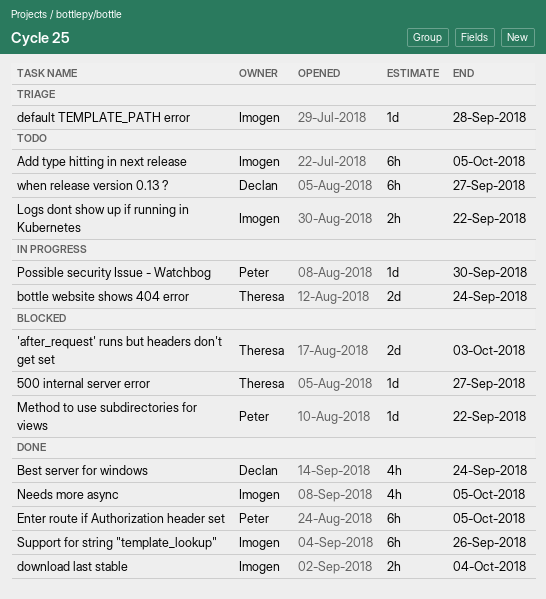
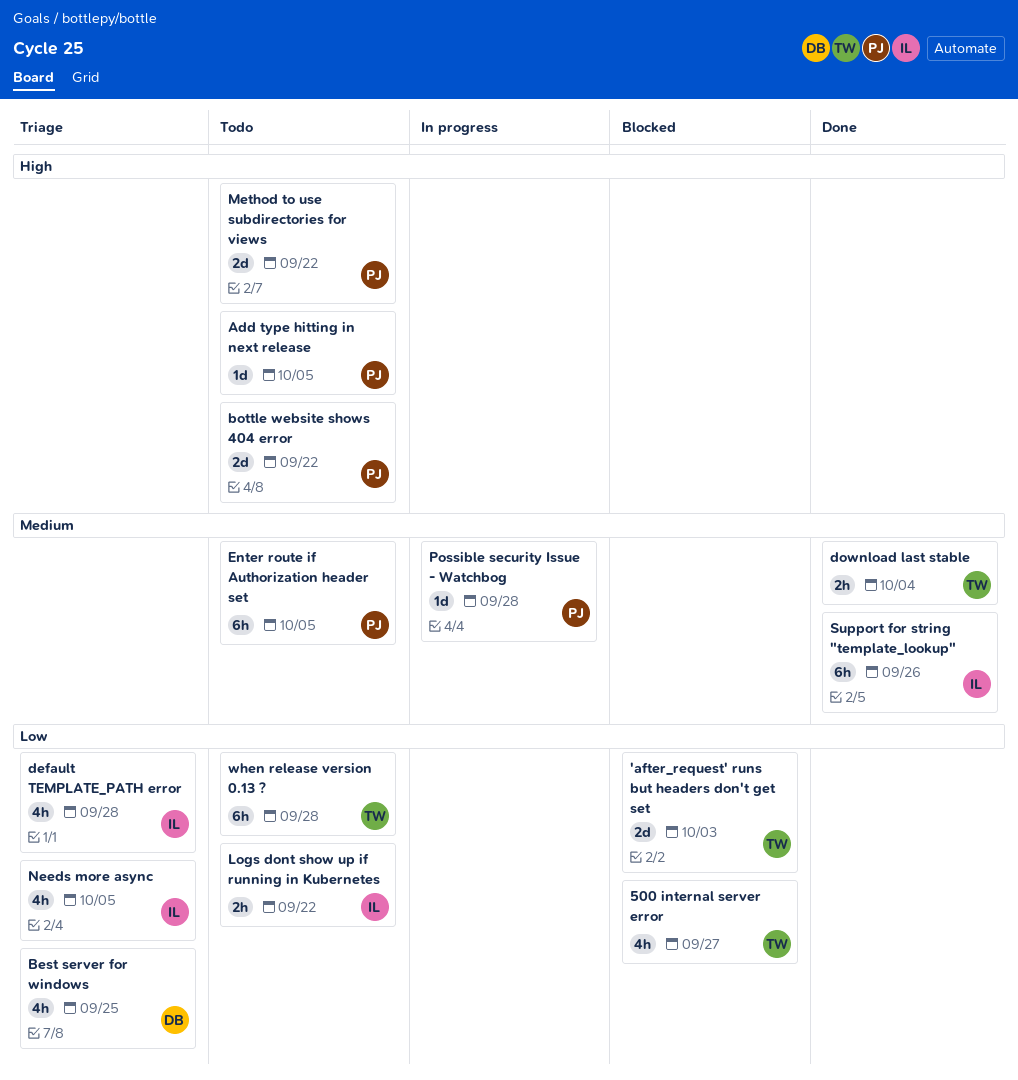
500 internal server error, estimate: 1d -> 4h
Add type hitting in next release, owner: Imogen -> Peter
Add type hitting in next release, estimate: 6h -> 1d
Best server for windows, status: Done -> Triage
Best server for windows, due: Sep 24 -> Sep 25
bottle website shows 404 error, status: In progress -> Todo
bottle website shows 404 error, owner: Theresa -> Peter
bottle website shows 404 error, due: Sep 24 -> Sep 22
default TEMPLATE_PATH error, estimate: 1d -> 4h
download last stable, owner: Imogen -> Theresa
Enter route if Authorization header set, status: Done -> Todo
Method to use subdirectories for views, status: Blocked -> Todo
Method to use subdirectories for views, estimate: 1d -> 2d
Needs more async, status: Done -> Triage
Possible security Issue - Watchbog, due: Sep 30 -> Sep 28
when release version 0.13 ?, owner: Declan -> Theresa
when release version 0.13 ?, due: Sep 27 -> Sep 28

